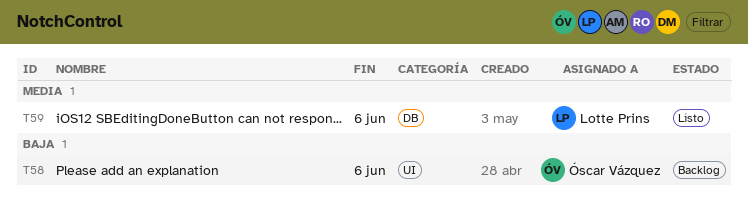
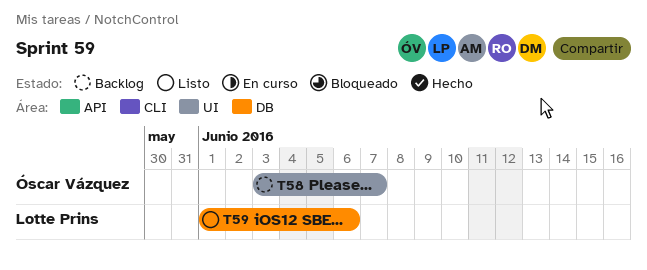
T58, due: Jun 6 -> Jun 7

